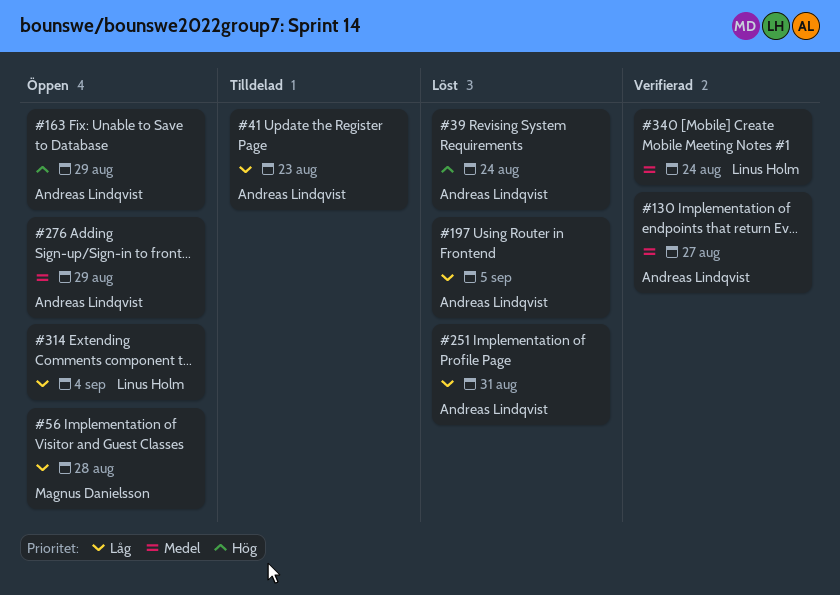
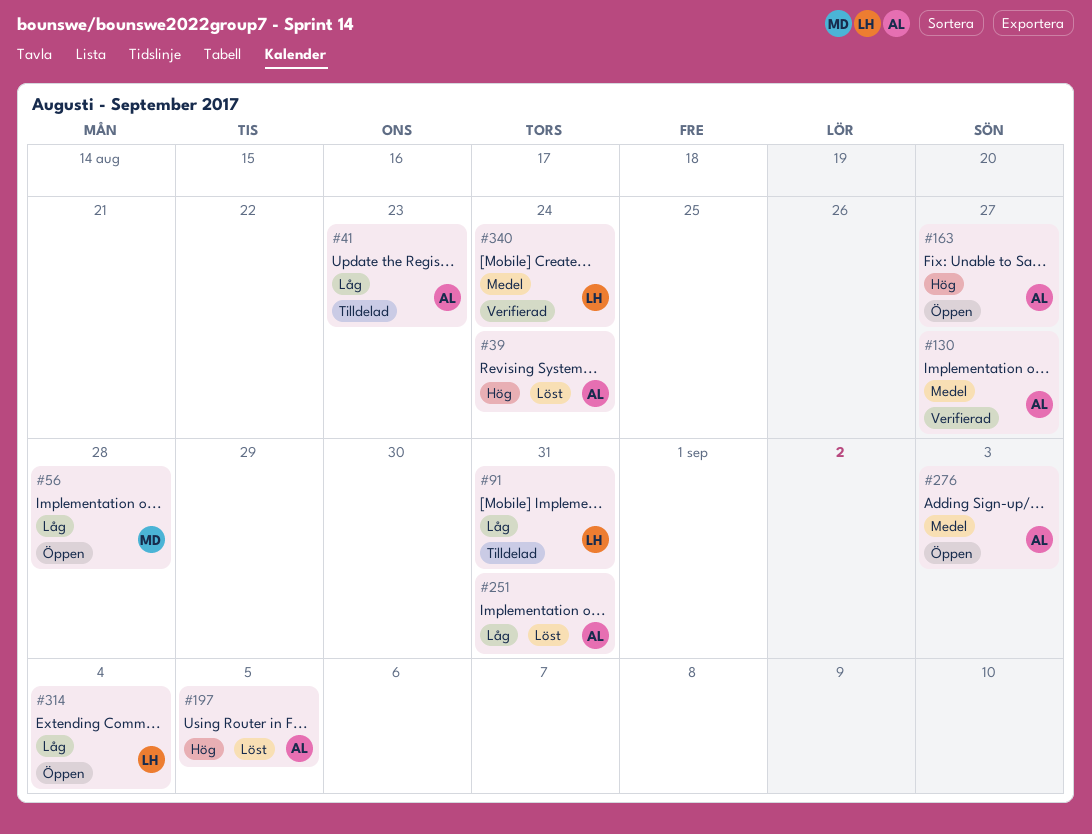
#91: none -> present
#163, due: Aug 29 -> Aug 27
#197, priority: Låg -> Hög
#276, due: Aug 29 -> Sep 3

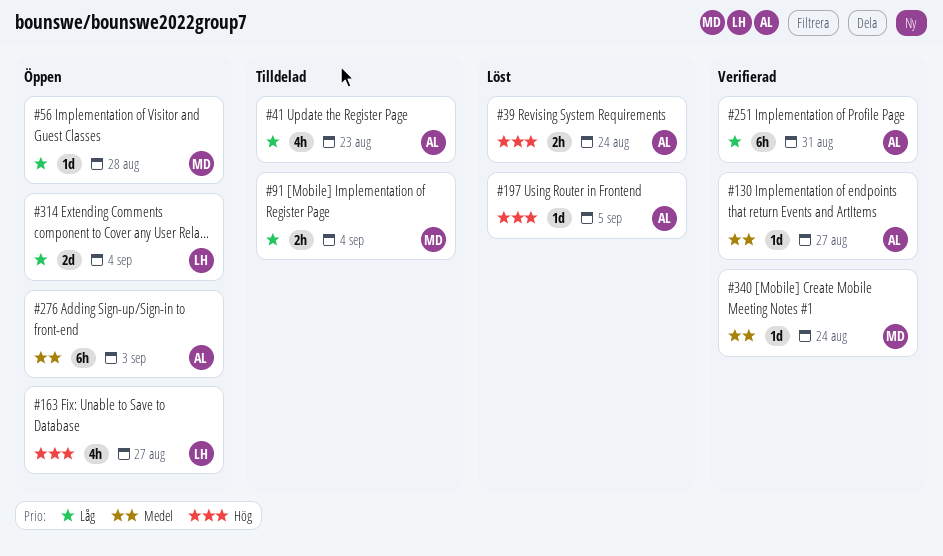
#91, owner: LH -> MD
#91, due: Aug 31 -> Sep 4
#163, owner: AL -> LH
#251, status: Löst -> Verifierad
#340, owner: LH -> MD

